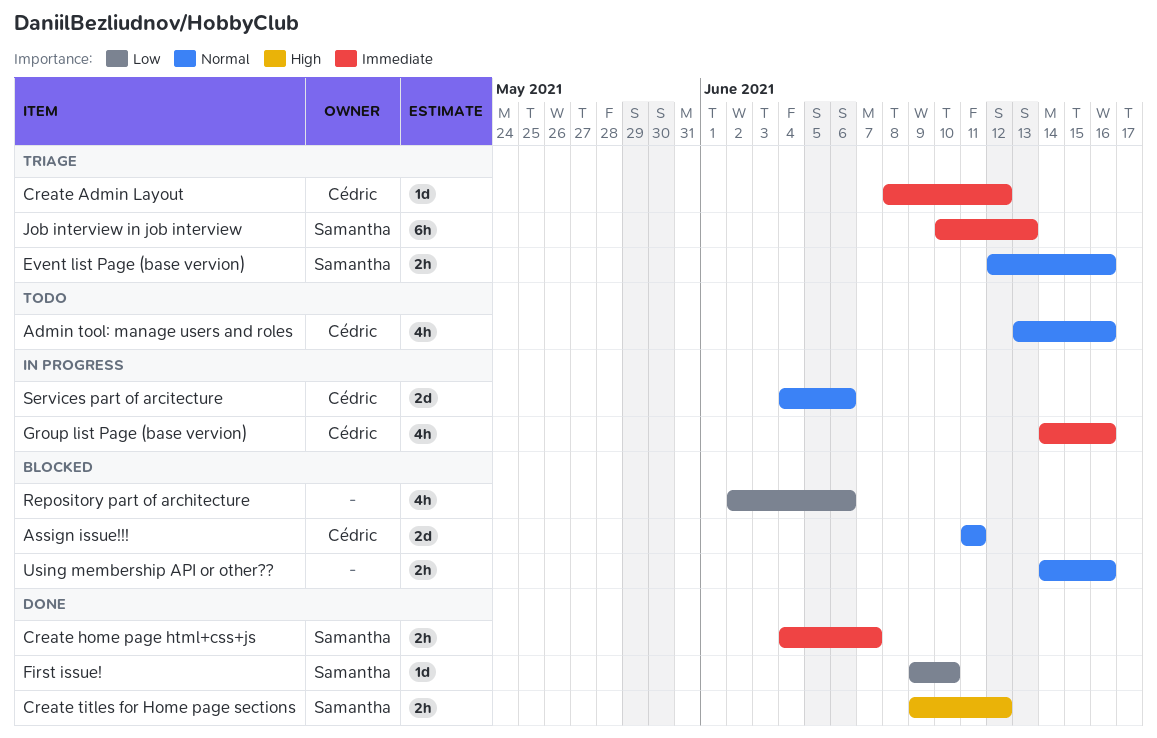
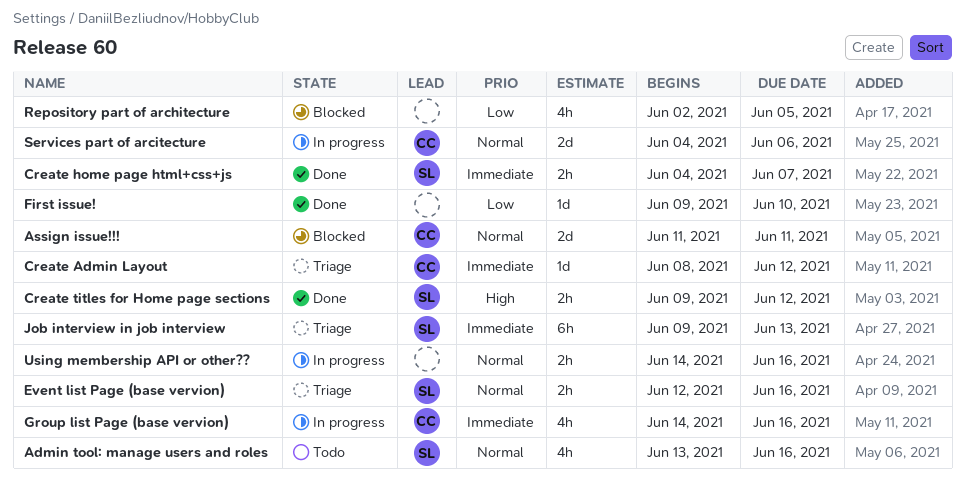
Admin tool: manage users and roles, owner: Cédric -> Samantha
First issue!, owner: Samantha -> none
Job interview in job interview, start: Jun 10 -> Jun 9
Repository part of architecture, due: Jun 6 -> Jun 5
Using membership API or other??, status: Blocked -> In progress

